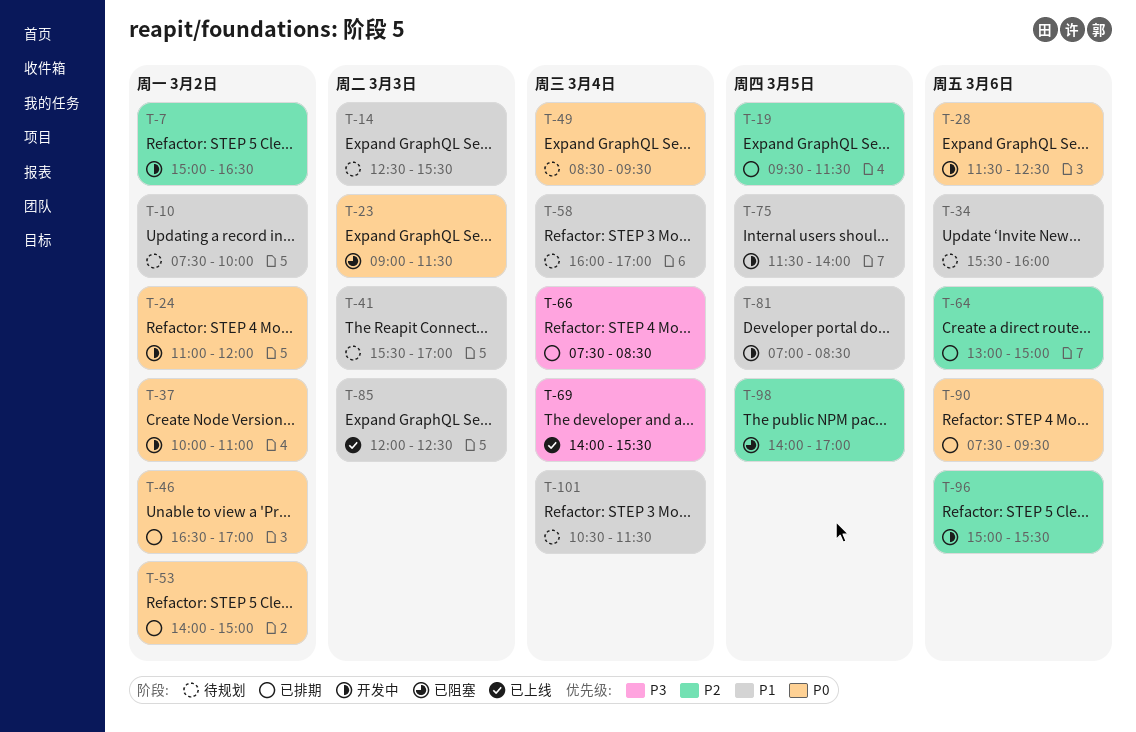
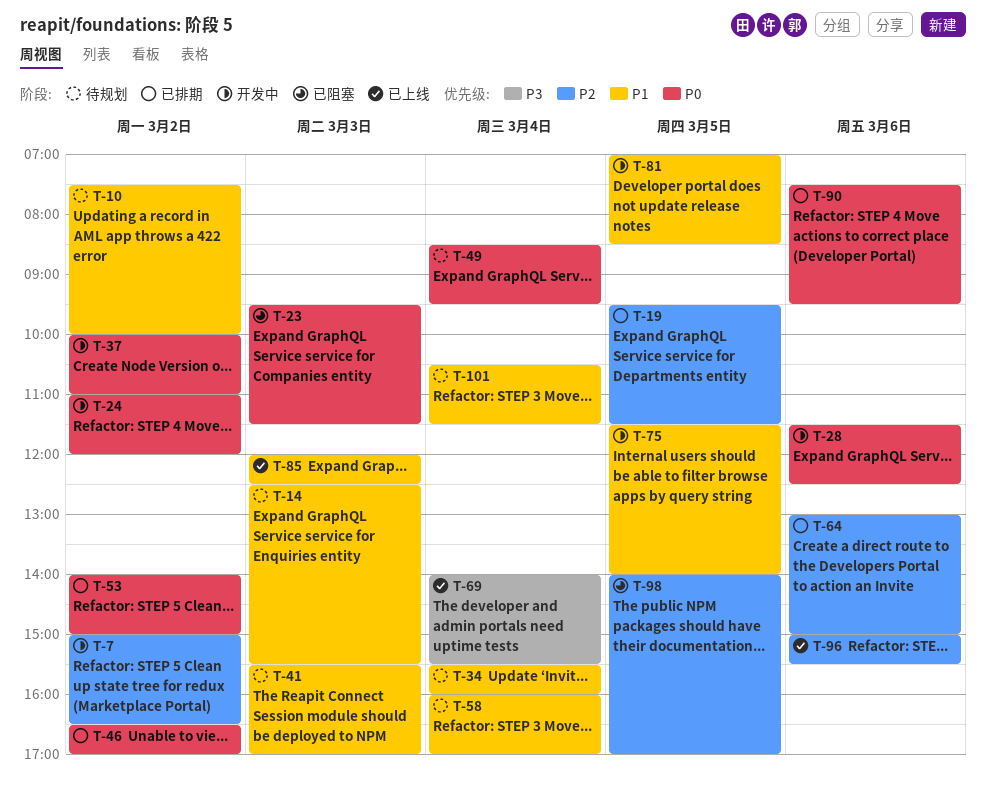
T-23, begins: 09:00 -> 09:30
T-34, day: Mar 6 -> Mar 4
T-66: present -> none
T-96, status: 开发中 -> 已上线

